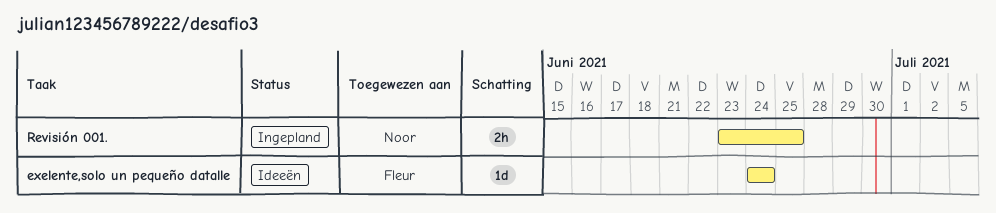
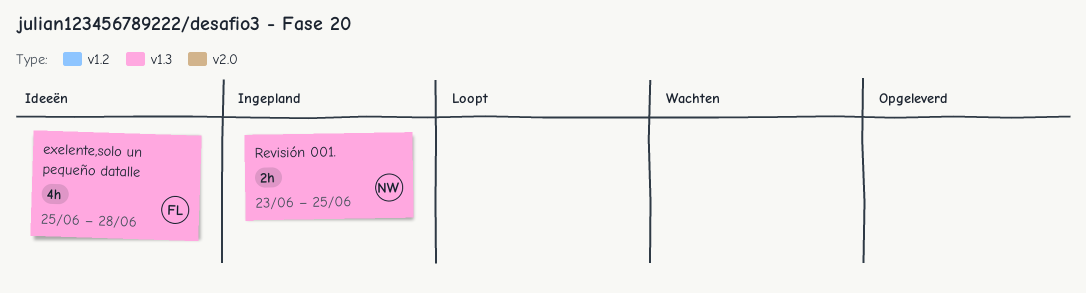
exelente,solo un pequeño datalle, estimate: 1d -> 4h
exelente,solo un pequeño datalle, start: Jun 24 -> Jun 25
exelente,solo un pequeño datalle, due: Jun 24 -> Jun 28

